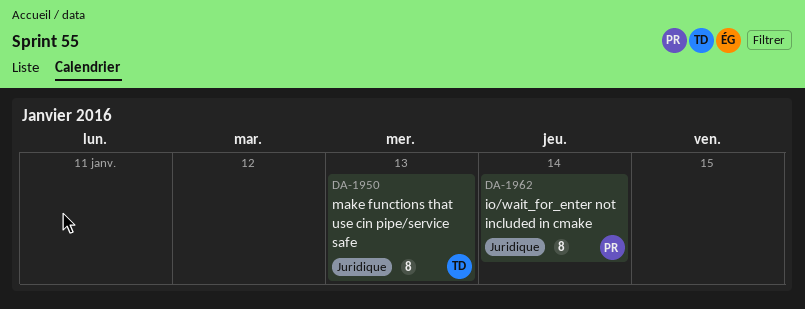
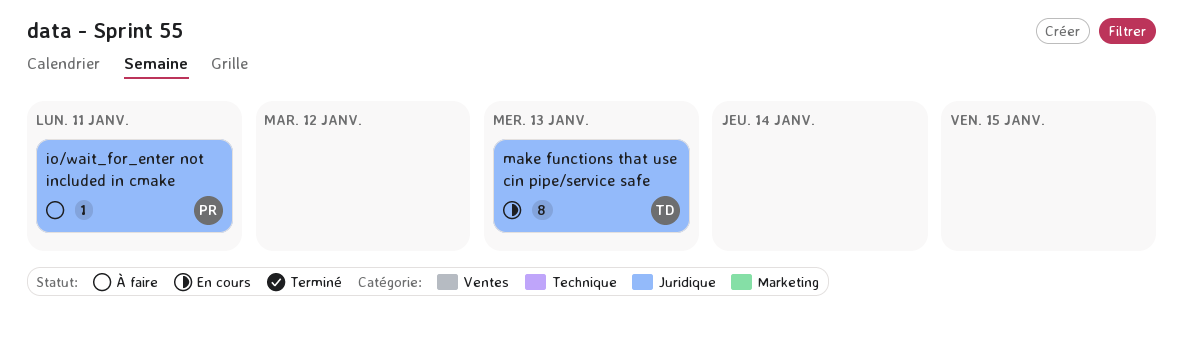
io/wait_for_enter not included in cmake, estimate: 8 -> 1
io/wait_for_enter not included in cmake, due: Jan 14 -> Jan 11

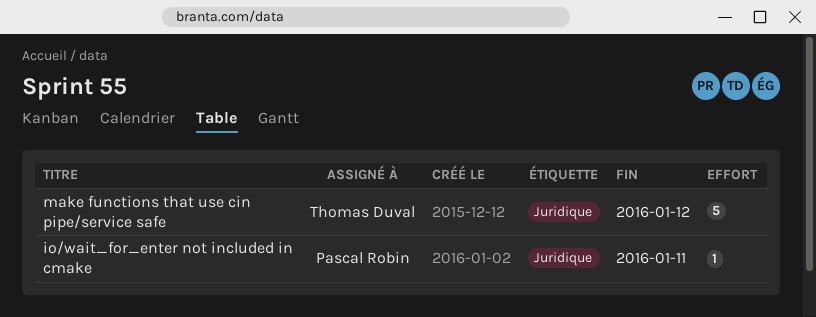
make functions that use cin pipe/service safe, estimate: 8 -> 5
make functions that use cin pipe/service safe, due: Jan 13 -> Jan 12

